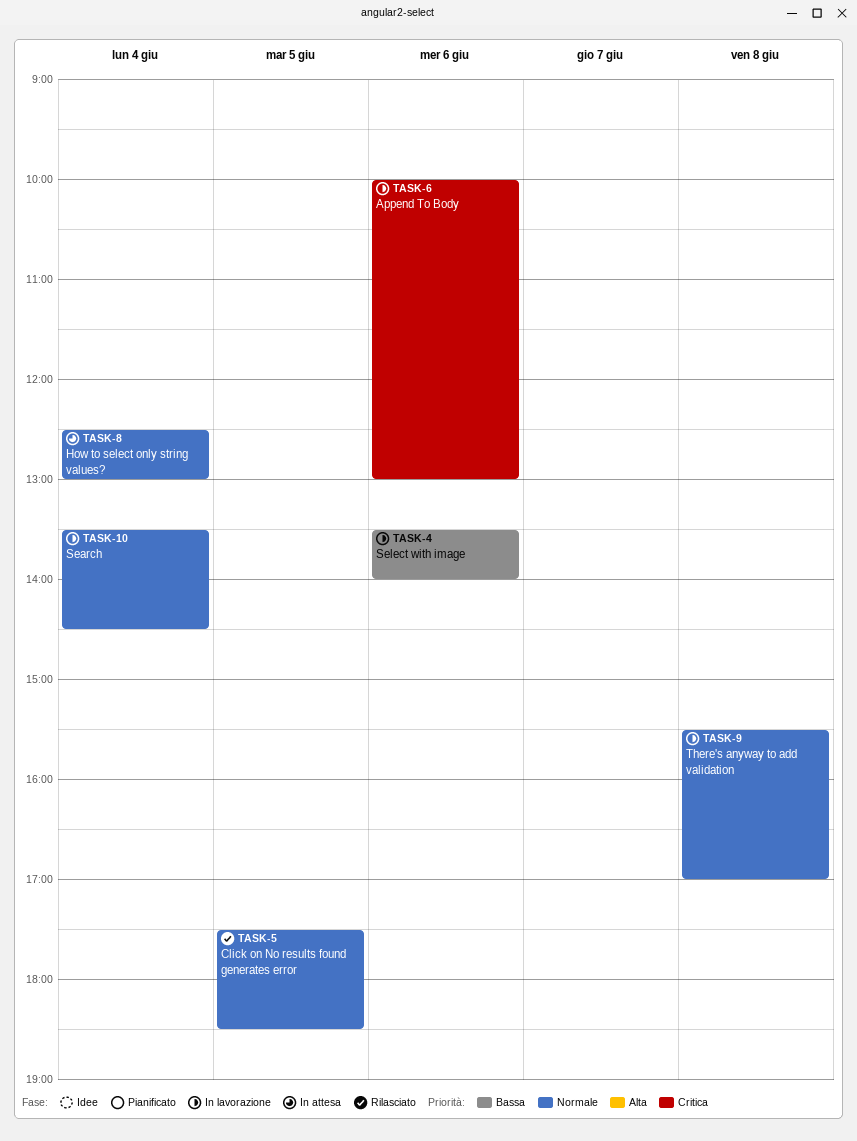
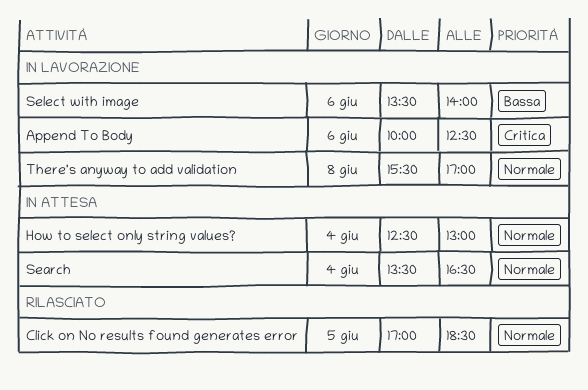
Append To Body, ends: 13:00 -> 12:30
Click on No results found generates error, begins: 17:30 -> 17:00
Search, status: In lavorazione -> In attesa
Search, ends: 14:30 -> 16:30

